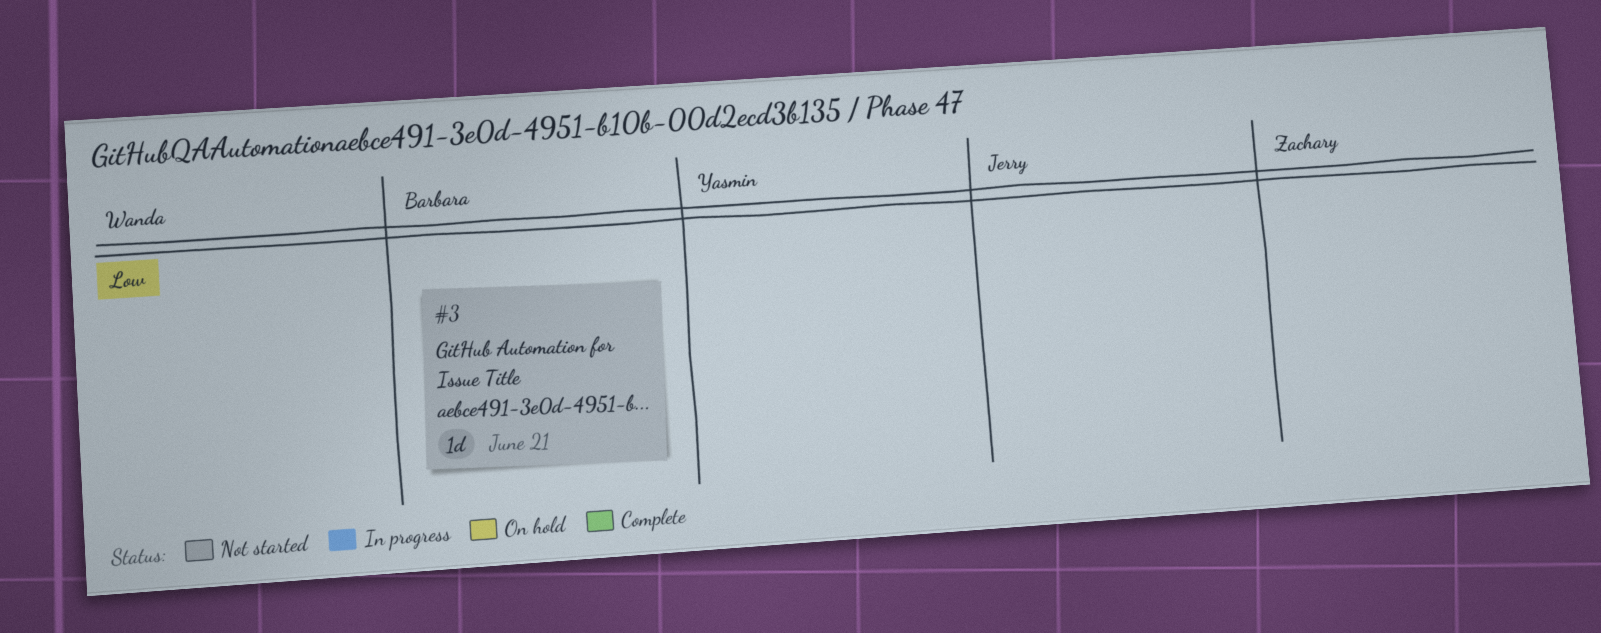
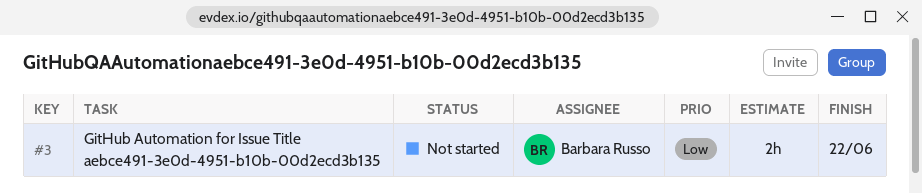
#3, estimate: 1d -> 2h
#3, due: Jun 21 -> Jun 22

